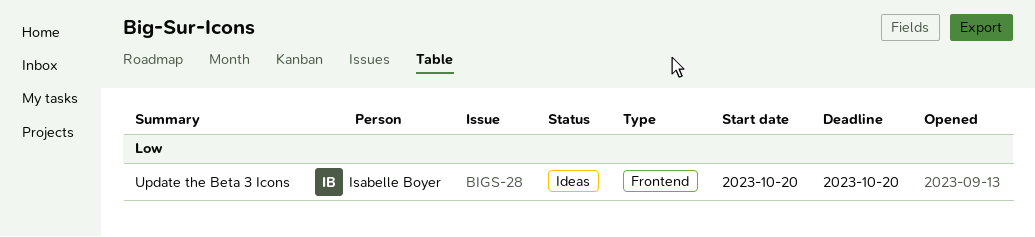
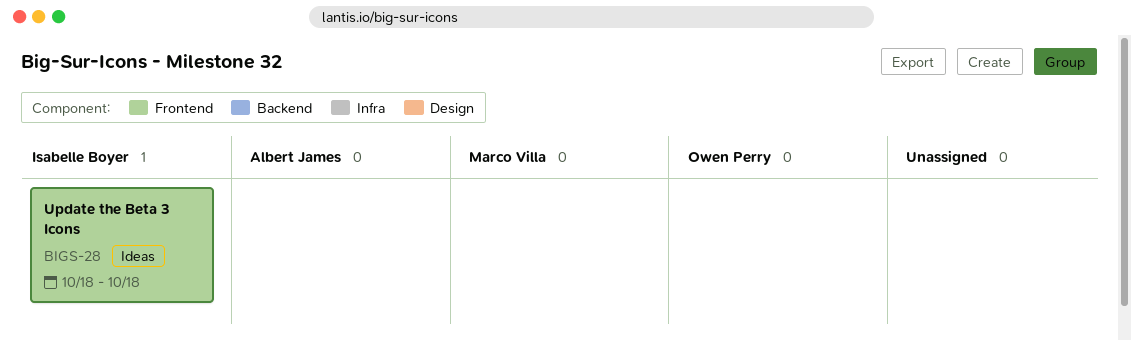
BIGS-28, start: Oct 20 -> Oct 18
BIGS-28, due: Oct 20 -> Oct 18

